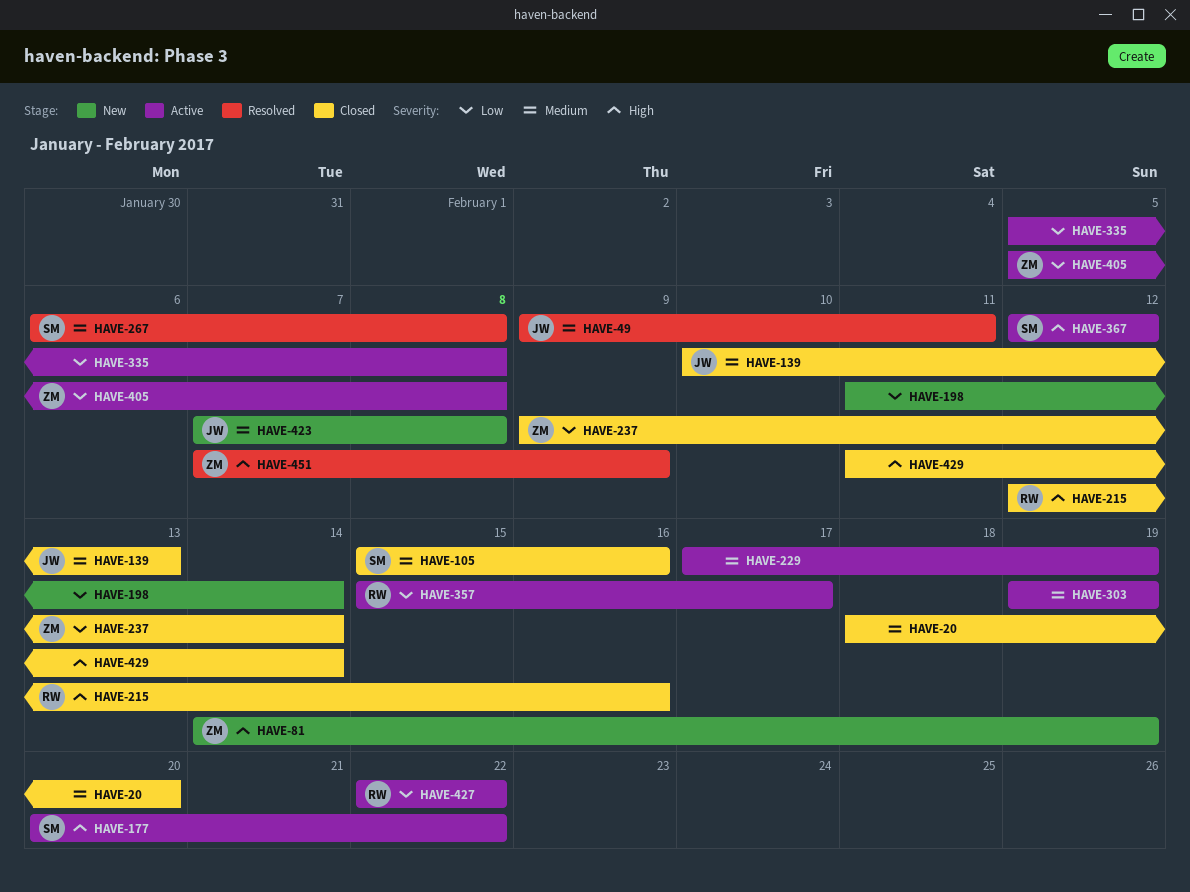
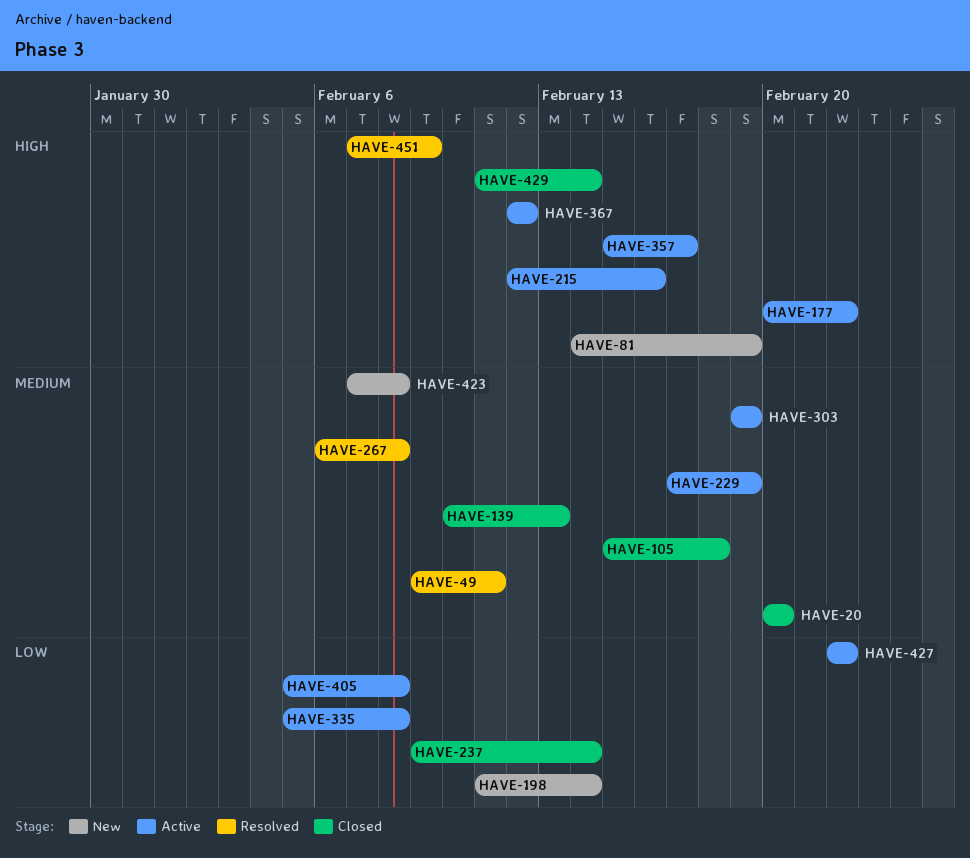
HAVE-20, start: Feb 18 -> Feb 20
HAVE-105, due: Feb 16 -> Feb 18
HAVE-215, status: Closed -> Active
HAVE-357, priority: Low -> High

